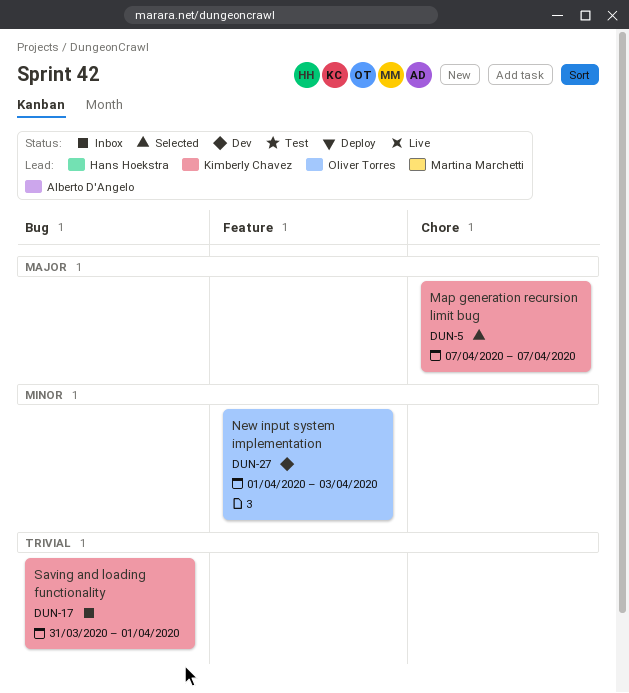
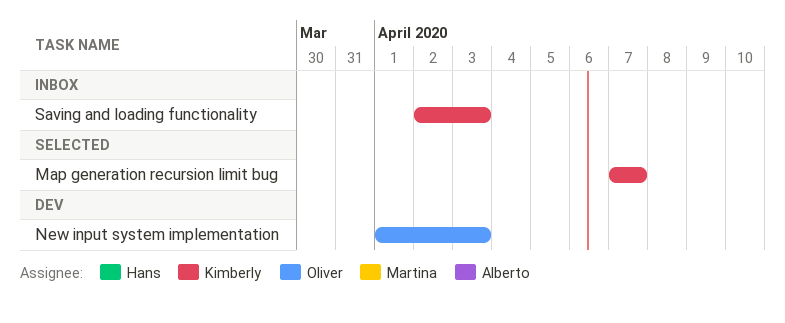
Saving and loading functionality, start: Mar 31 -> Apr 2
Saving and loading functionality, due: Apr 1 -> Apr 3

